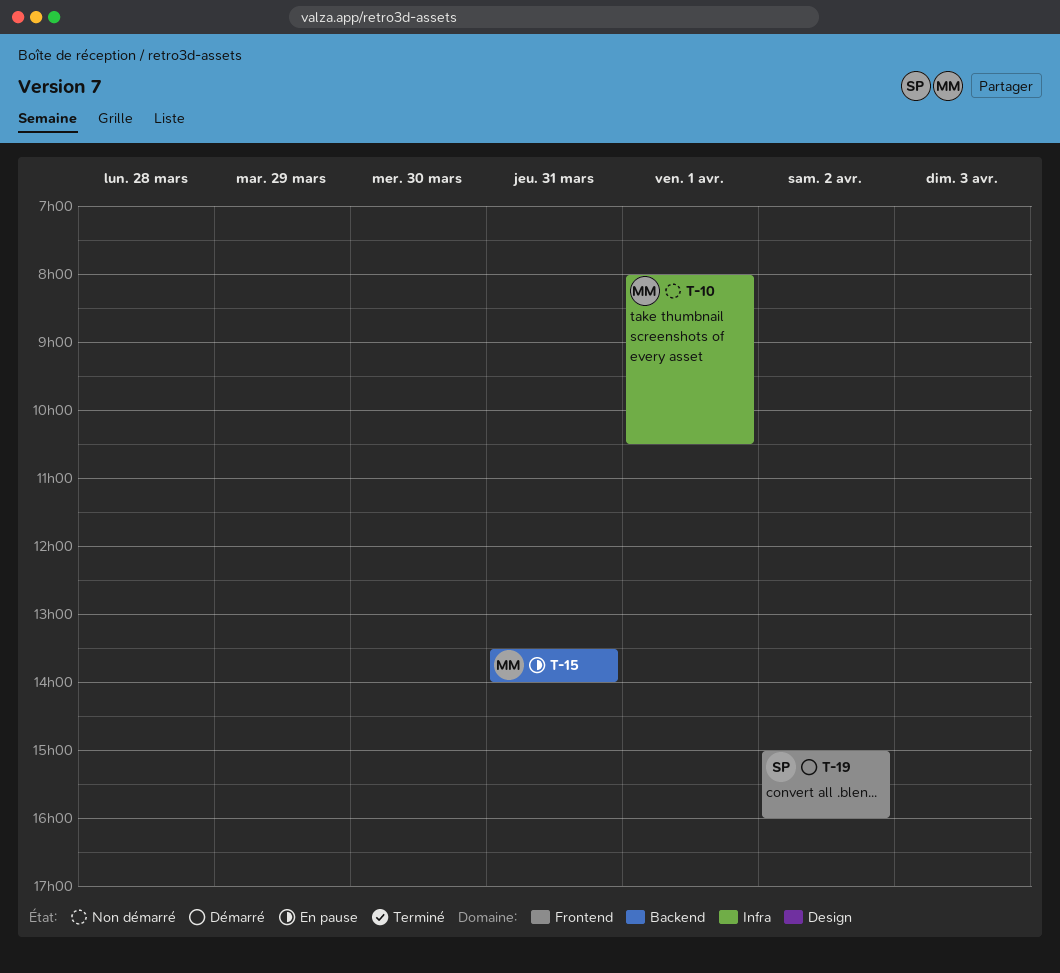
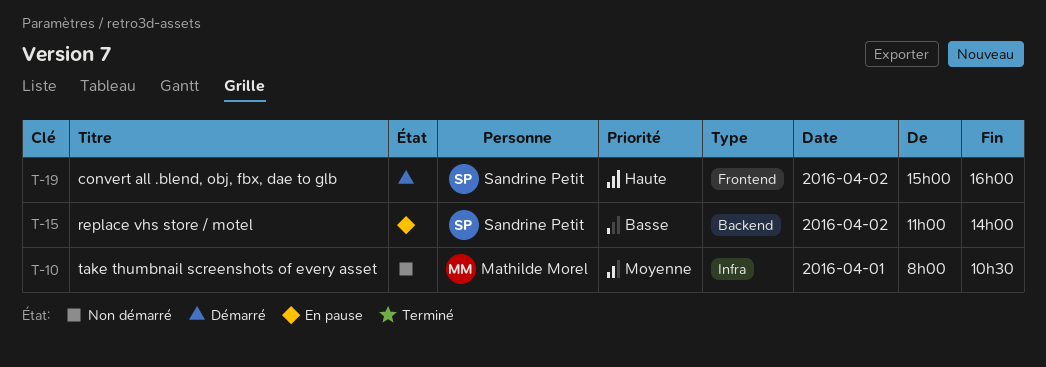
T-15, owner: Mathilde Morel -> Sandrine Petit
T-15, day: Mar 31 -> Apr 2
T-15, begins: 13:30 -> 11:00

